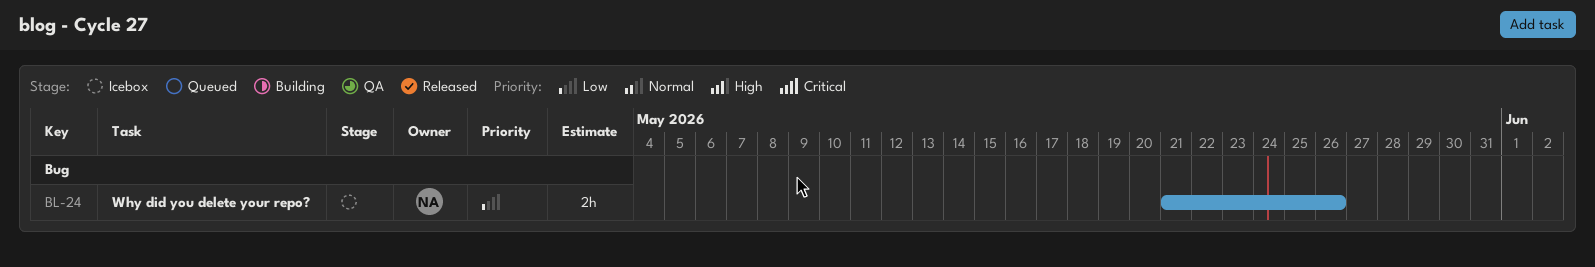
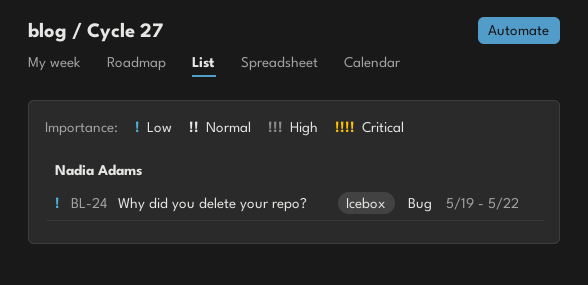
BL-24, start: May 21 -> May 19
BL-24, due: May 26 -> May 22

